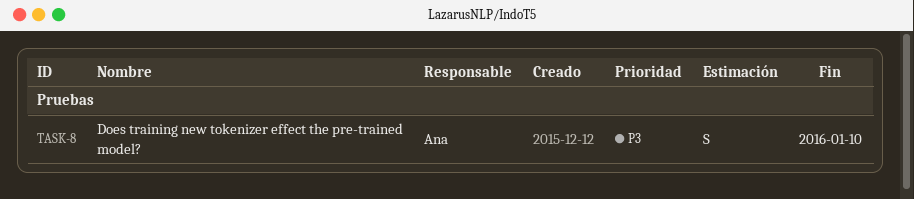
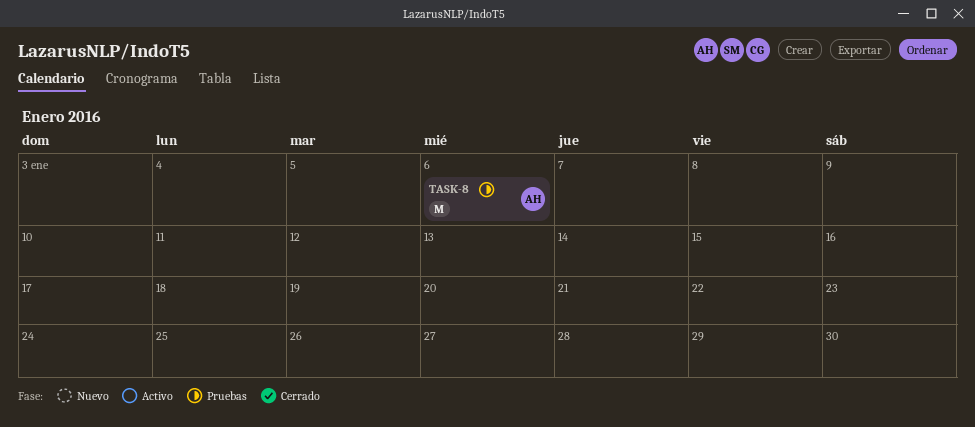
TASK-8, estimate: S -> M
TASK-8, due: Jan 10 -> Jan 6

